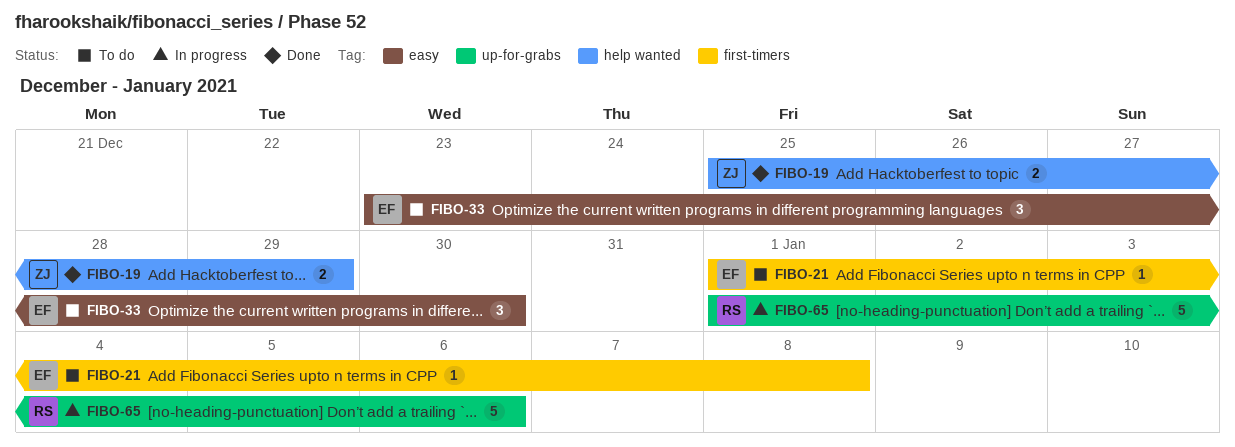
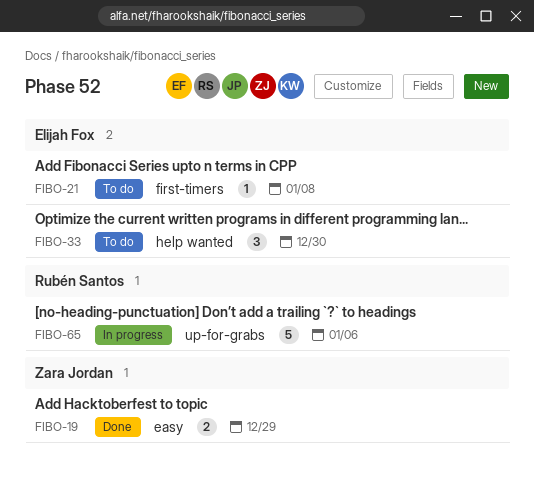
FIBO-19, label: help wanted -> easy
FIBO-33, label: easy -> help wanted

